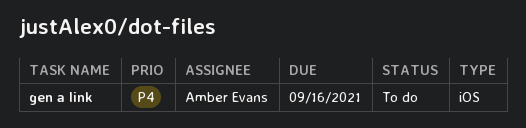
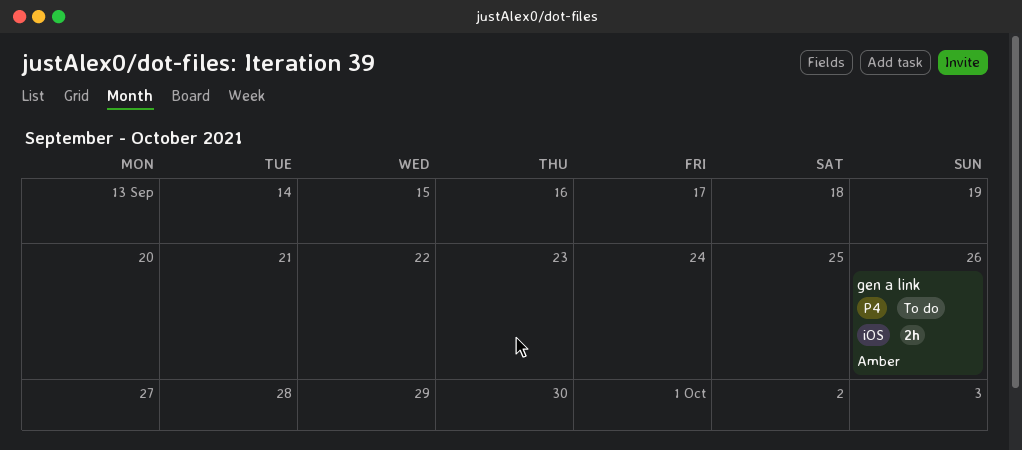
gen a link, due: Sep 16 -> Sep 26

